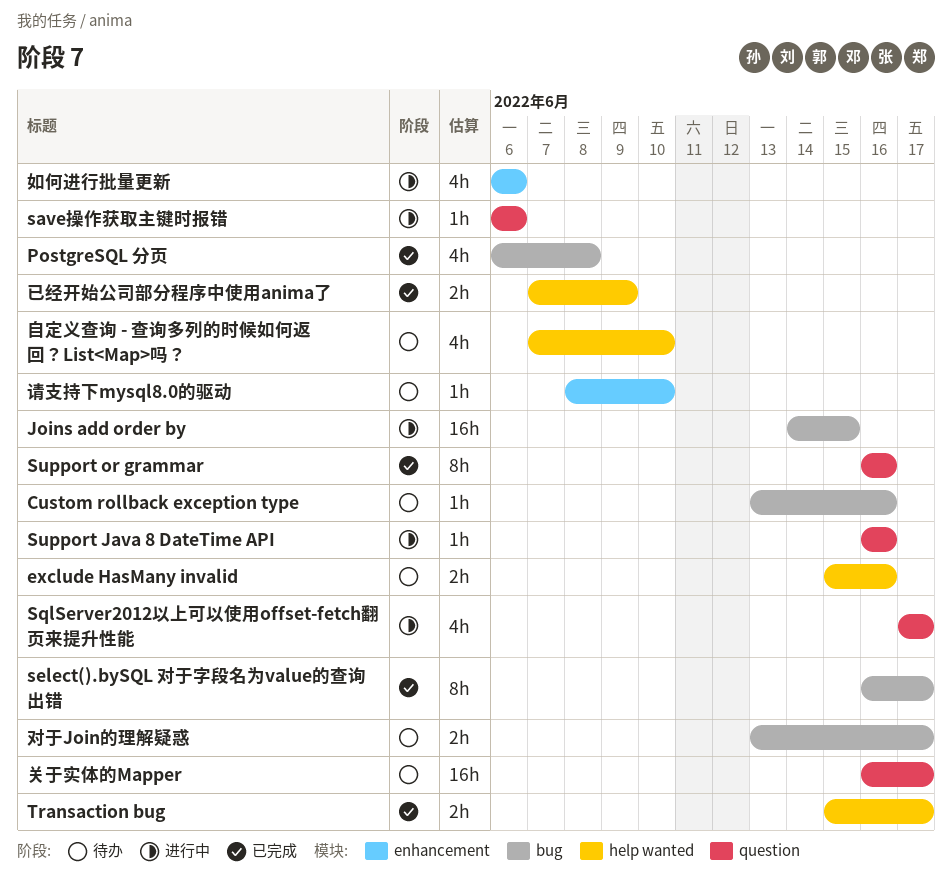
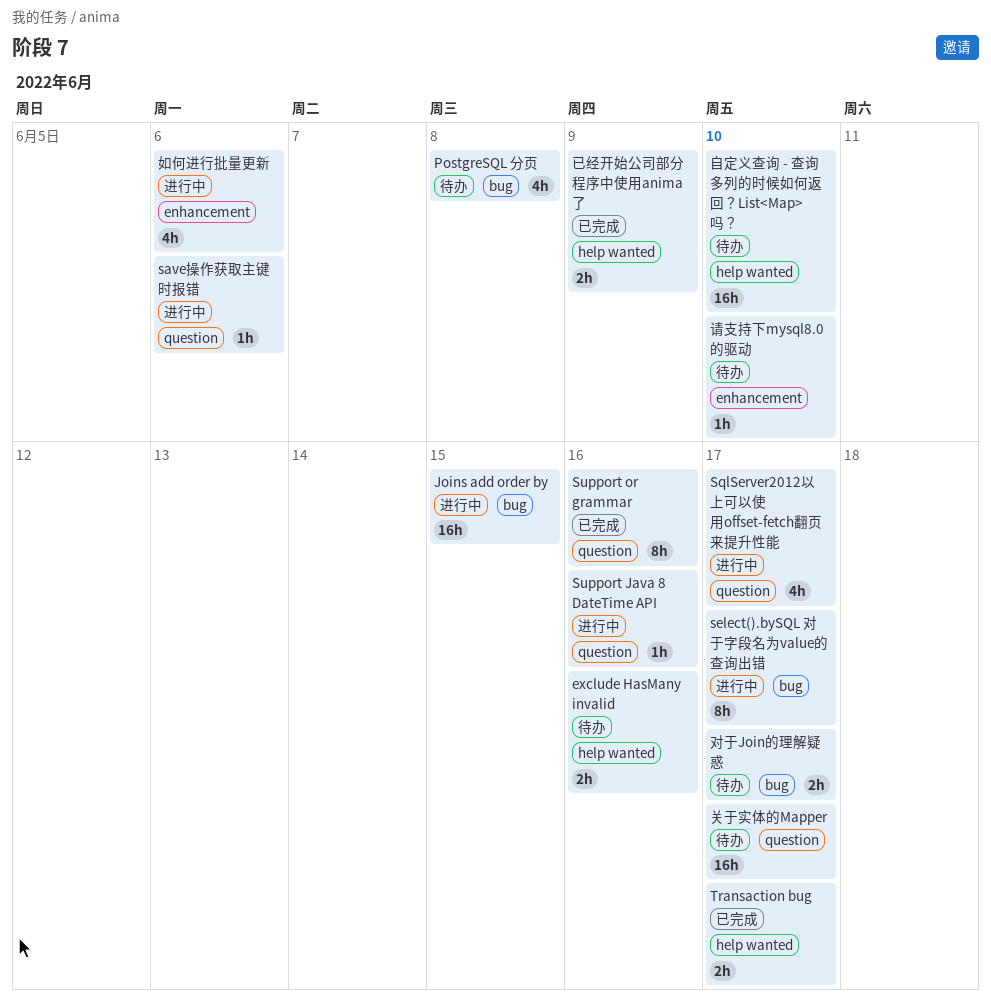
Custom rollback exception type: present -> none
PostgreSQL 分页, status: 已完成 -> 待办
select().bySQL 对于字段名为value的查询出错, status: 已完成 -> 进行中
自定义查询 - 查询多列的时候如何返回？List<Map>吗？, estimate: 4h -> 16h

